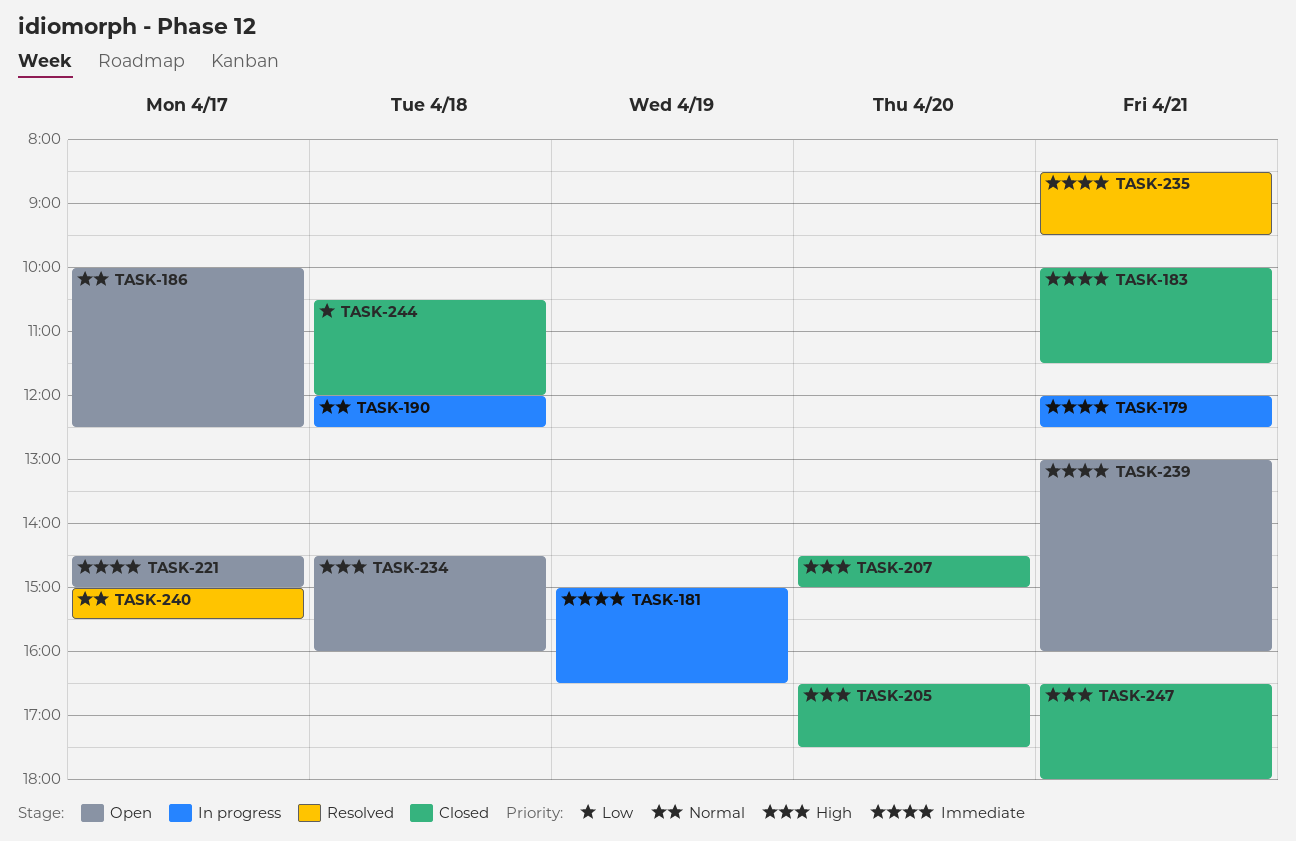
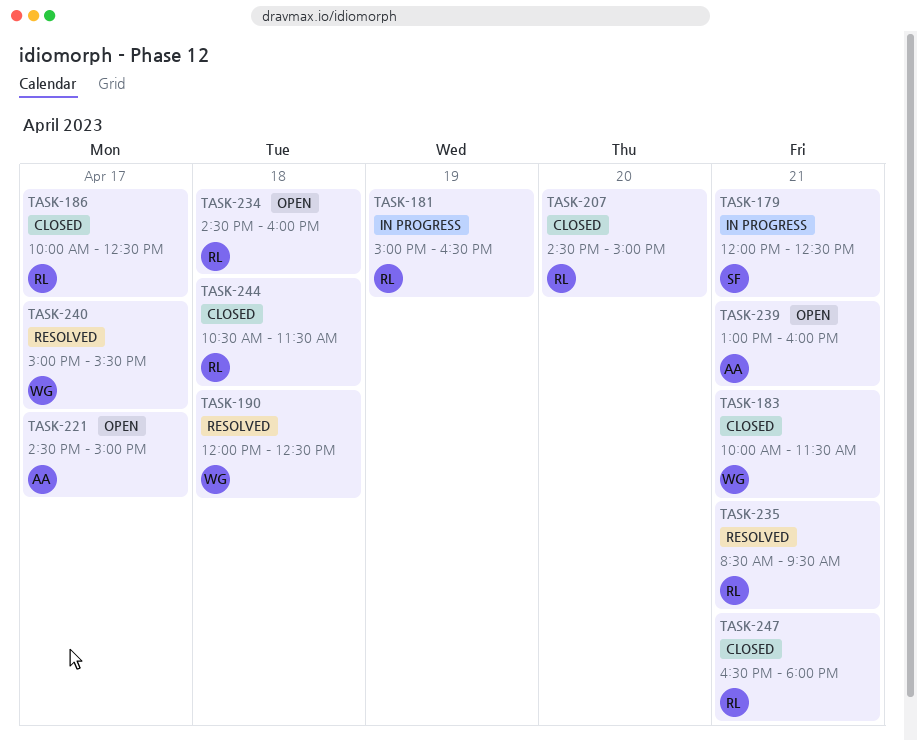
TASK-186, status: Open -> Closed
TASK-190, status: In progress -> Resolved
TASK-205: present -> none
TASK-244, ends: 12:00 -> 11:30

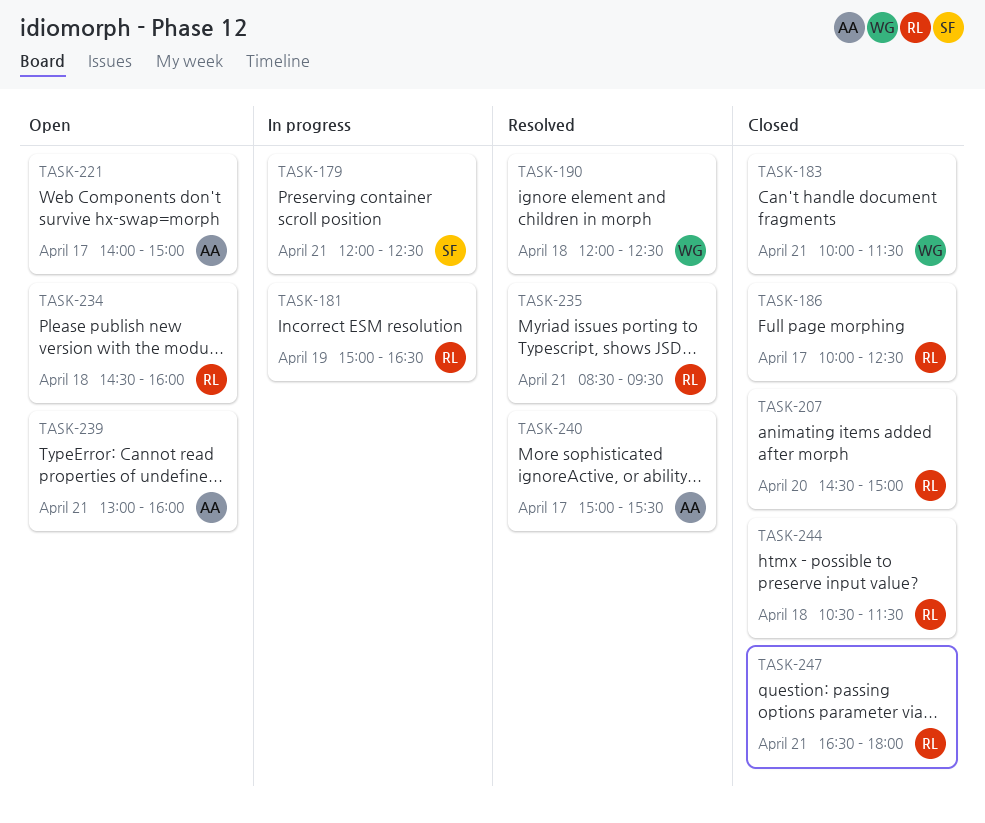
TASK-221, begins: 14:30 -> 14:00
TASK-240, owner: WG -> AA

